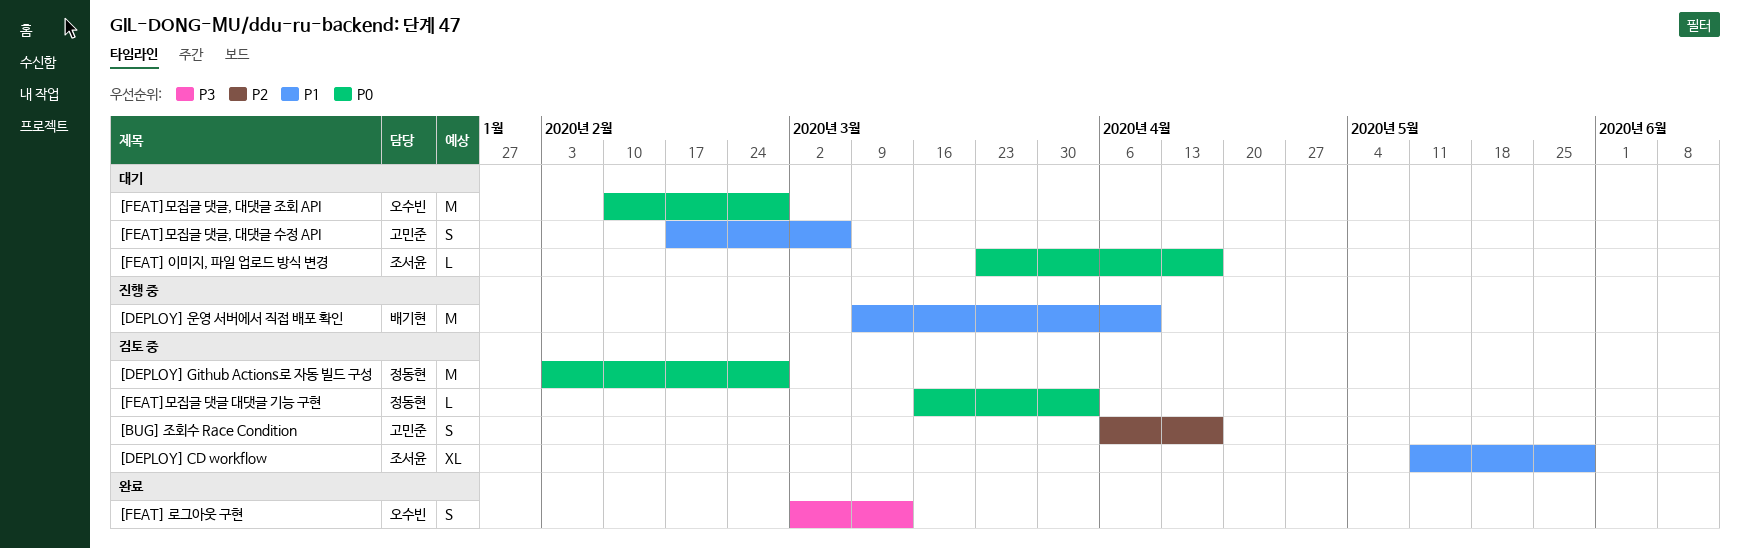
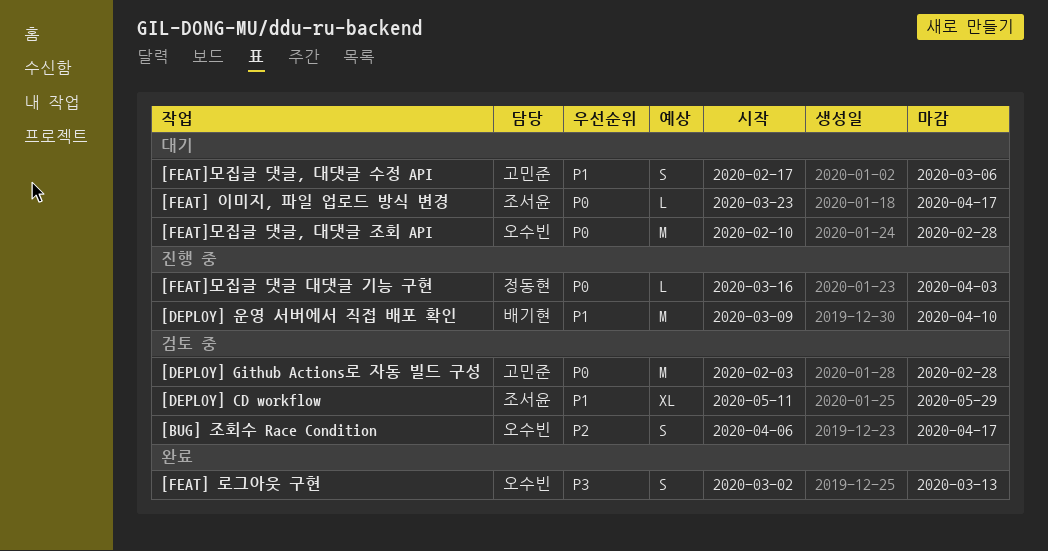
[BUG] 조회수 Race Condition, owner: 고민준 -> 오수빈
[DEPLOY] Github Actions로 자동 빌드 구성, owner: 정동현 -> 고민준
[FEAT]모집글 댓글 대댓글 기능 구현, status: 검토 중 -> 진행 중

